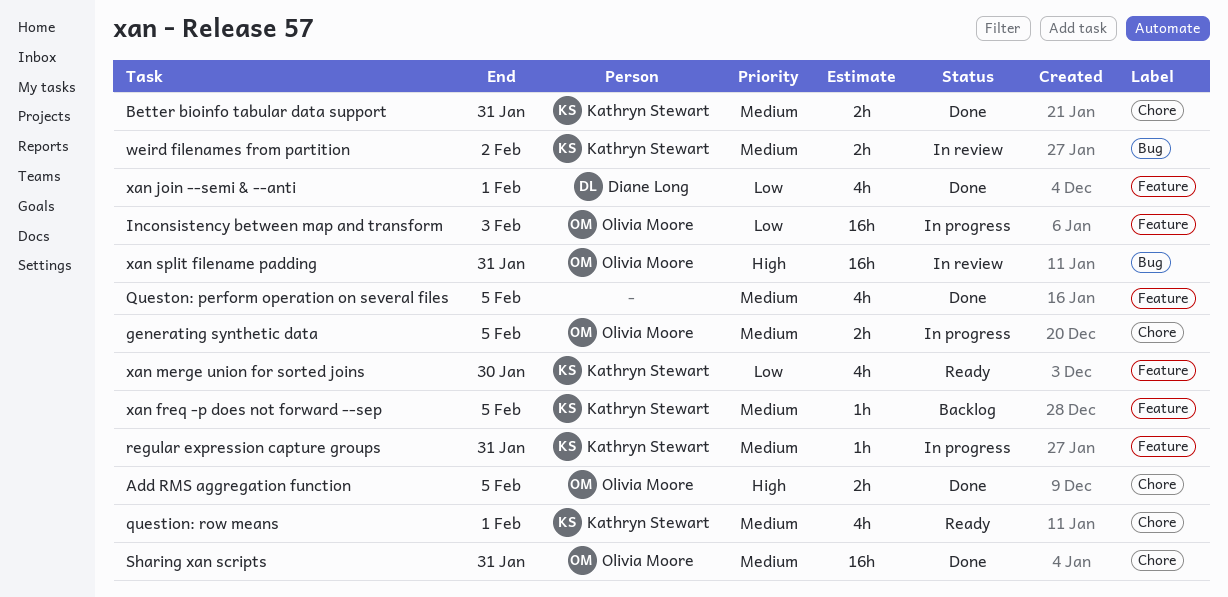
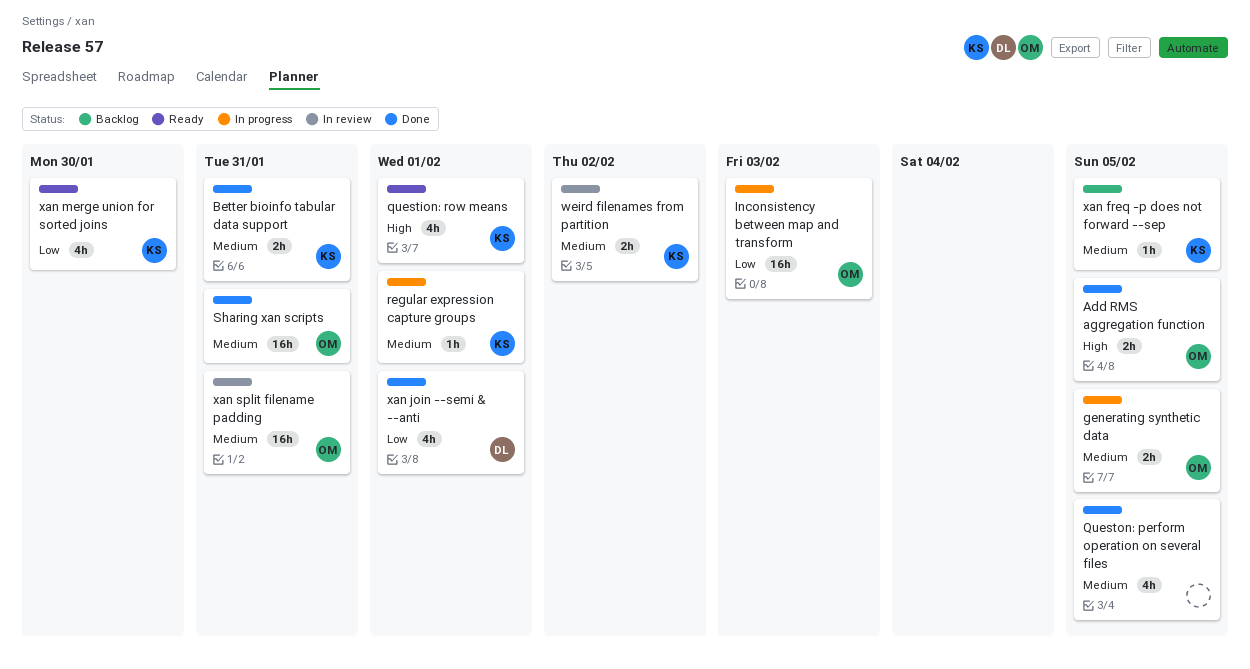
question: row means, priority: Medium -> High
regular expression capture groups, due: Jan 31 -> Feb 1
xan split filename padding, priority: High -> Medium

